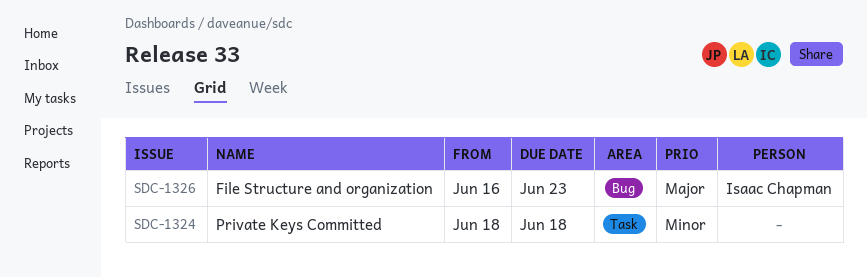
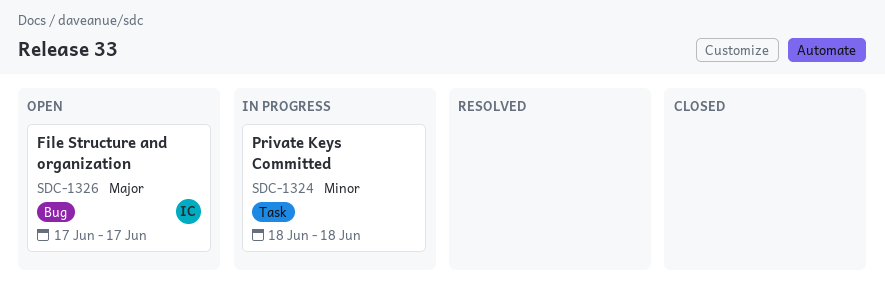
SDC-1326, start: Jun 16 -> Jun 17
SDC-1326, due: Jun 23 -> Jun 17

